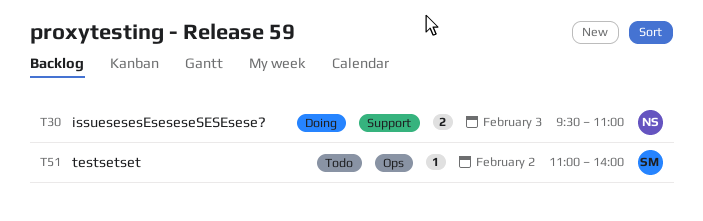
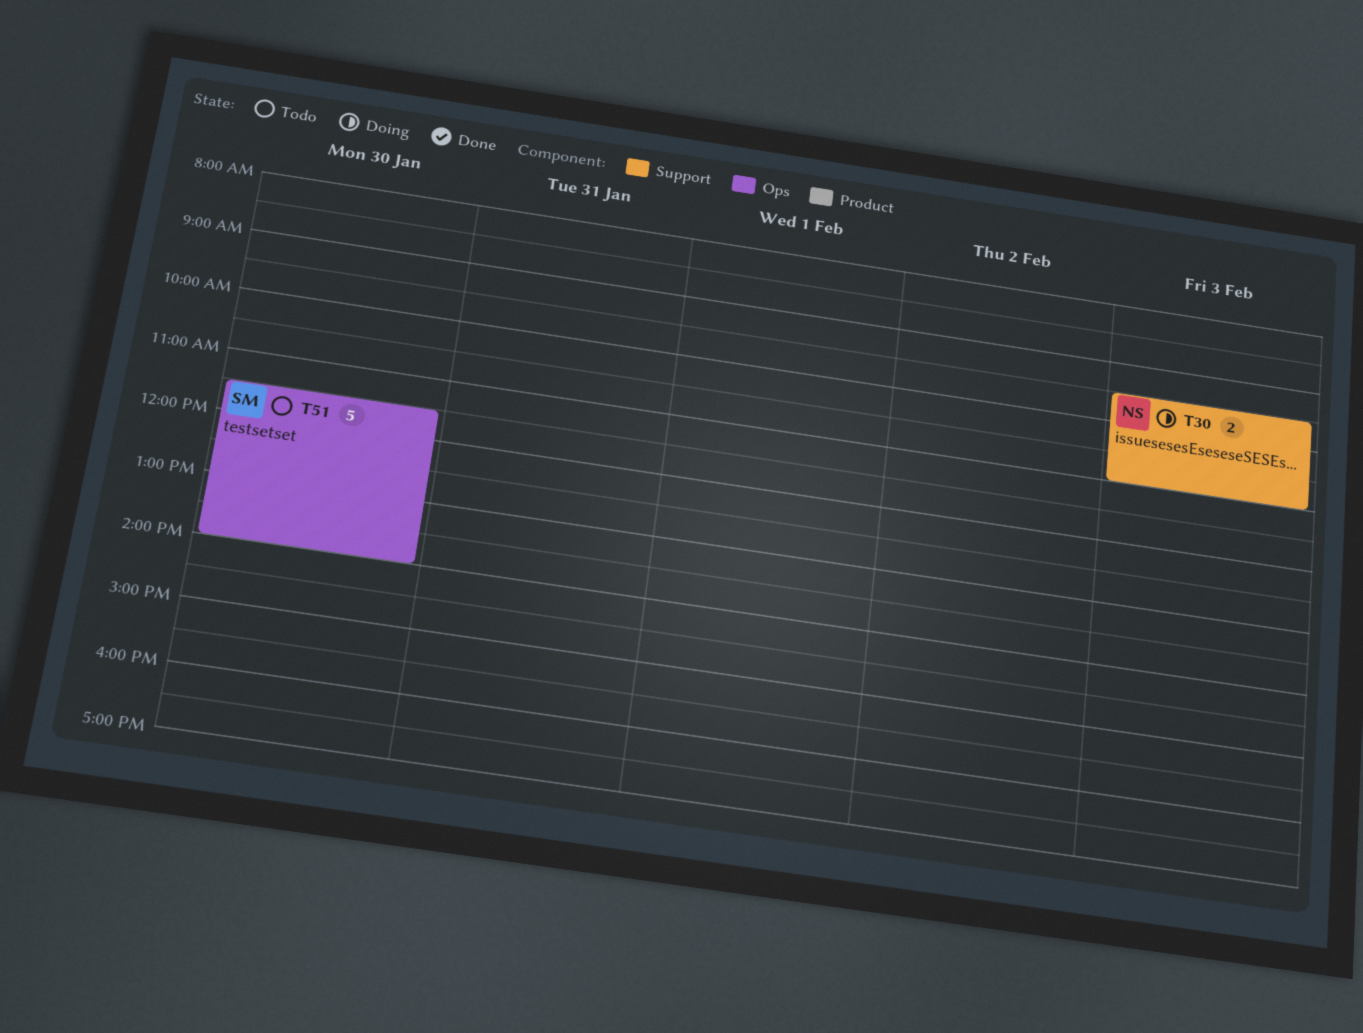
T51, estimate: 1 -> 5
T51, day: Feb 2 -> Jan 30
T51, begins: 11:00 -> 11:30

